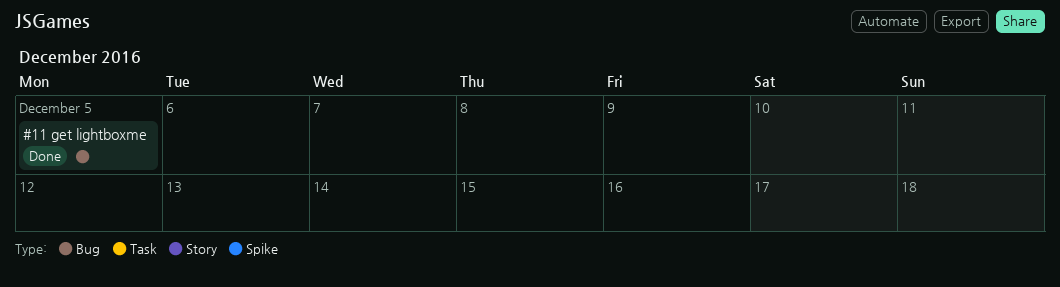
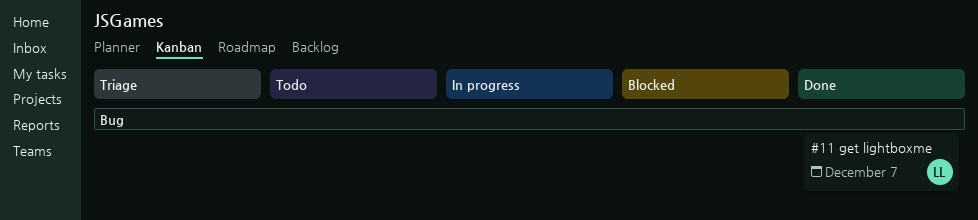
#11, due: Dec 5 -> Dec 7

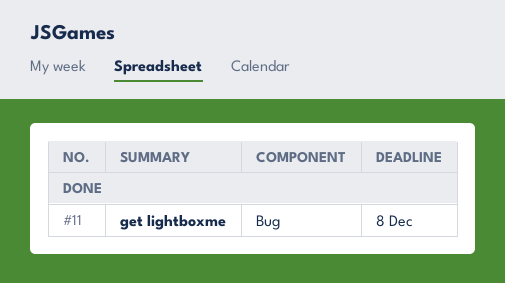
#11, due: Dec 7 -> Dec 8

